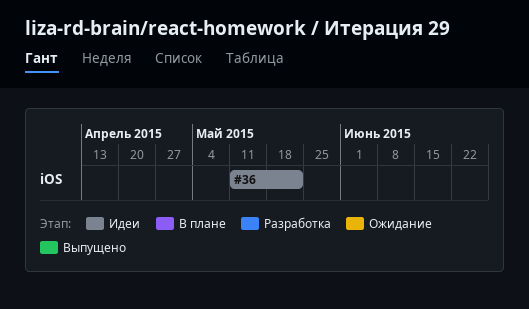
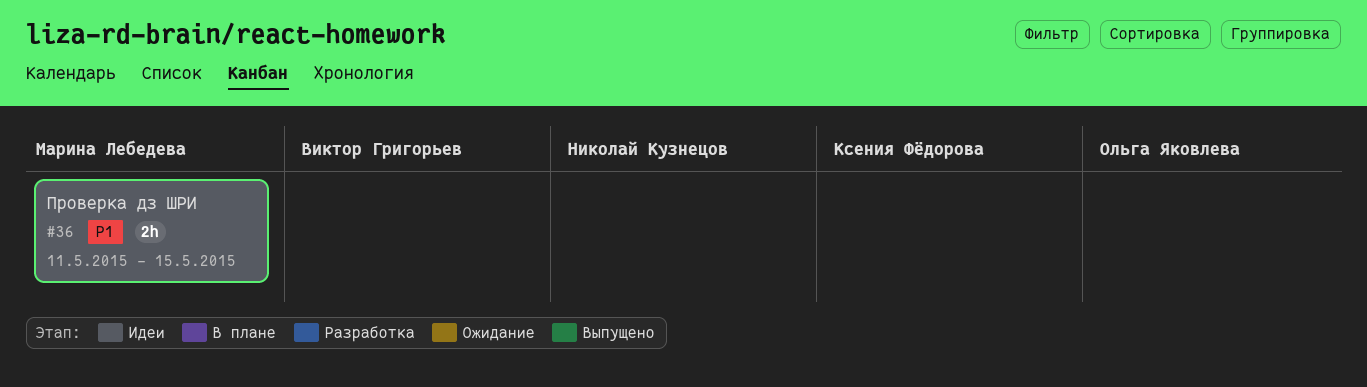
#36, due: May 22 -> May 15

